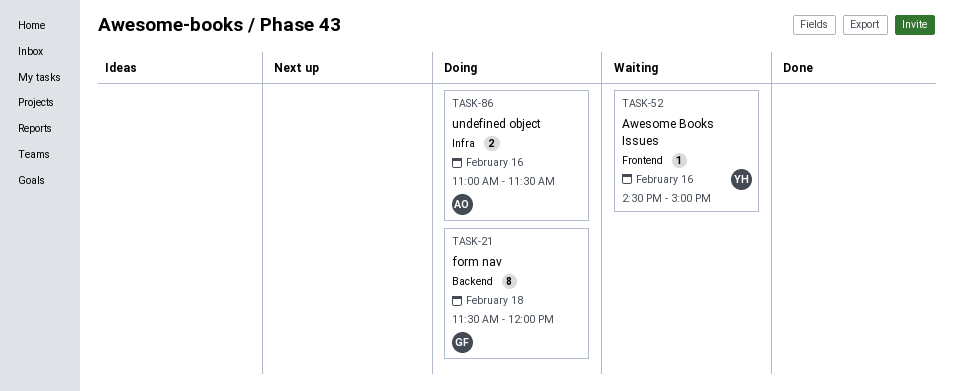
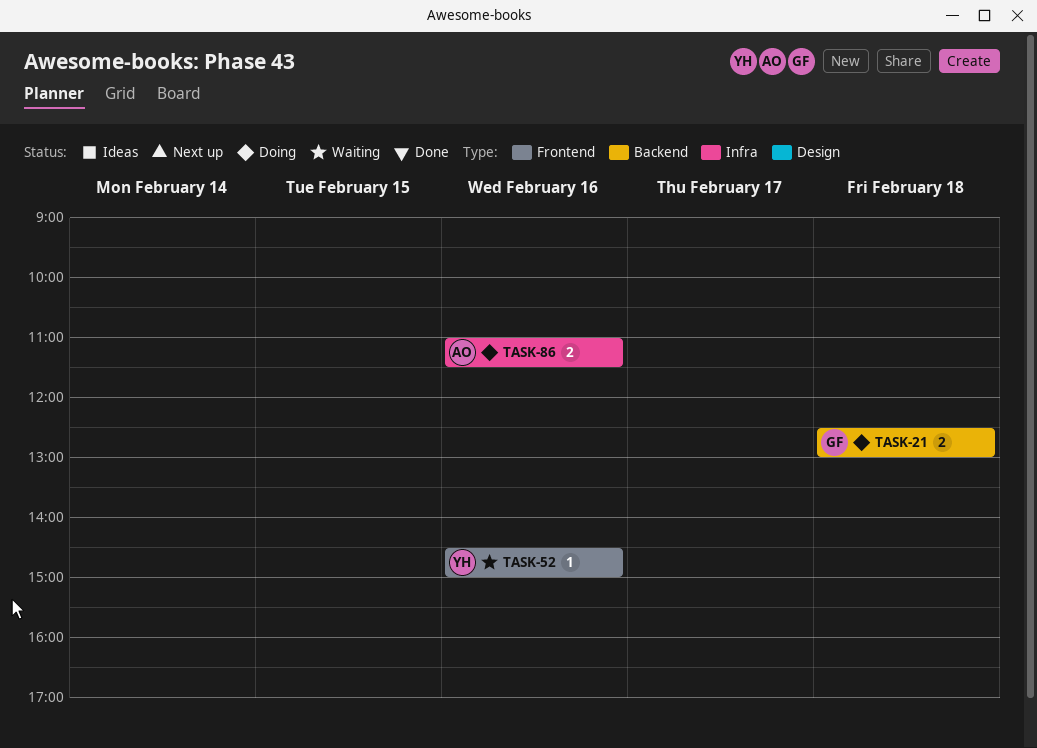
TASK-21, estimate: 8 -> 2
TASK-21, begins: 11:30 -> 12:30
TASK-21, ends: 12:00 -> 13:00

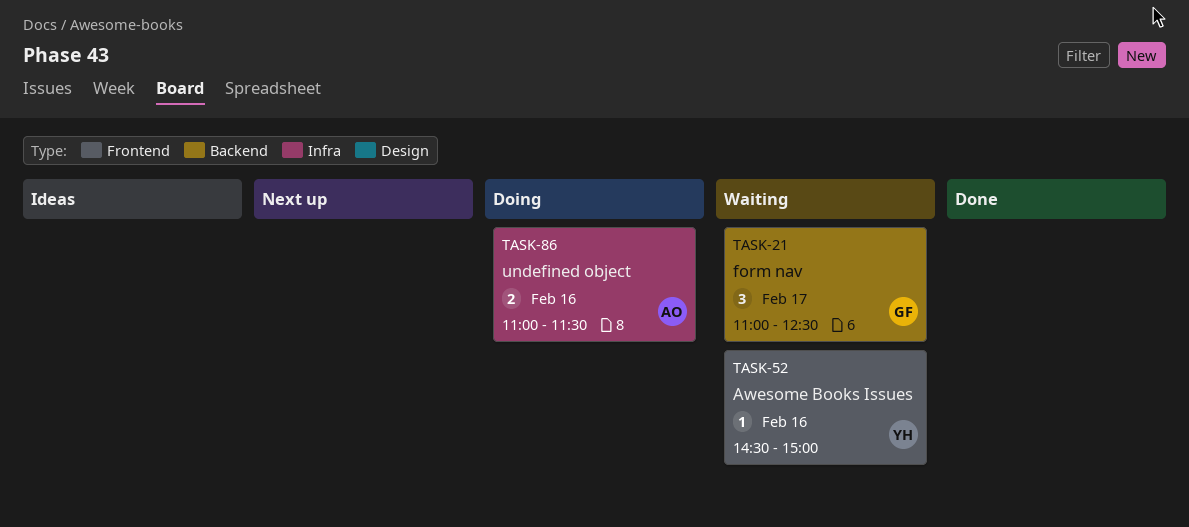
TASK-21, status: Doing -> Waiting
TASK-21, estimate: 2 -> 3
TASK-21, day: Feb 18 -> Feb 17
TASK-21, begins: 12:30 -> 11:00
TASK-21, ends: 13:00 -> 12:30

